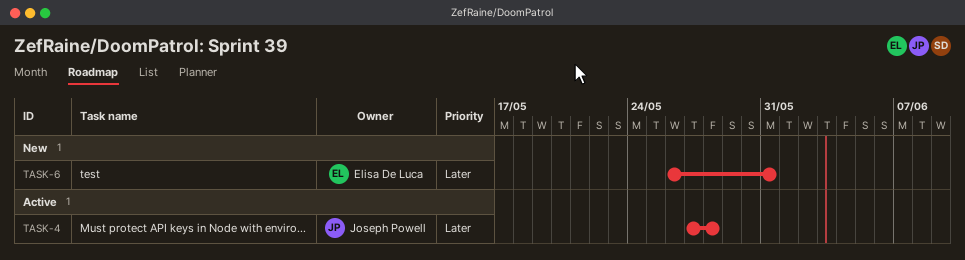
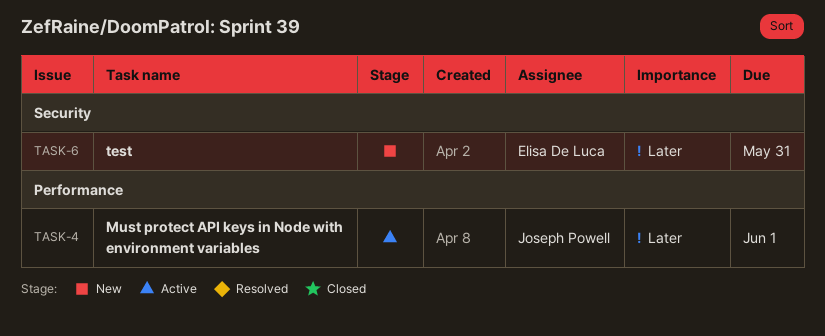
TASK-4, due: May 28 -> Jun 1

